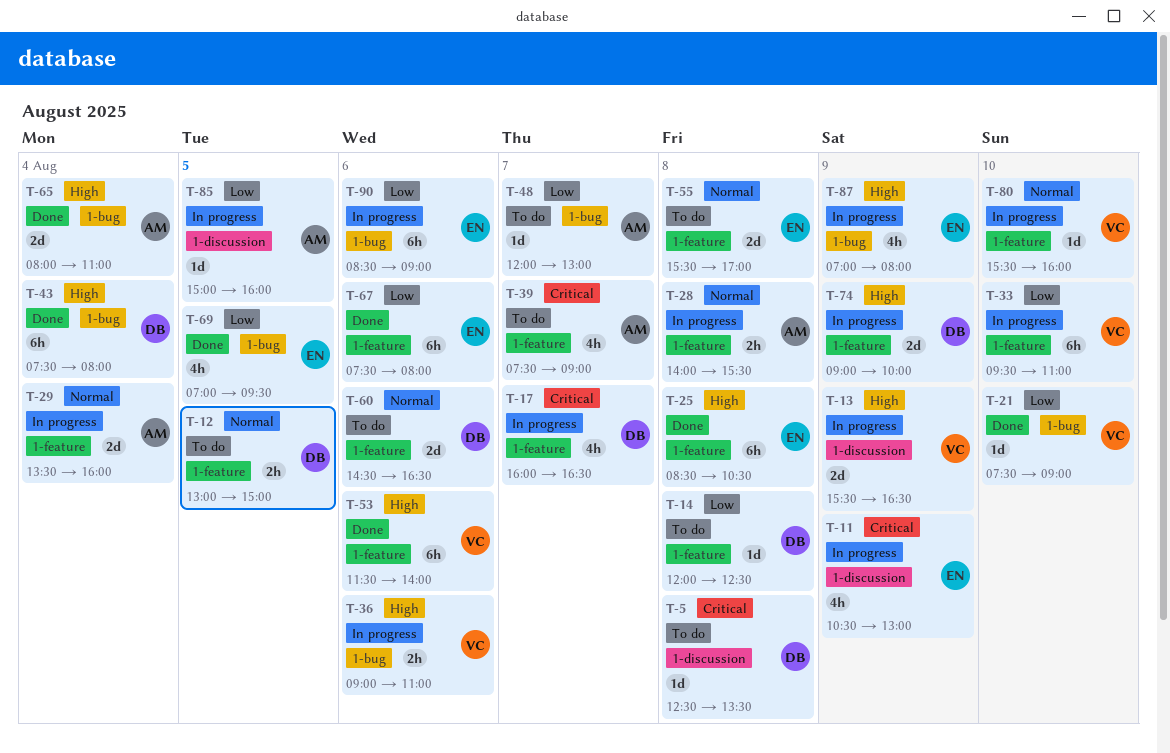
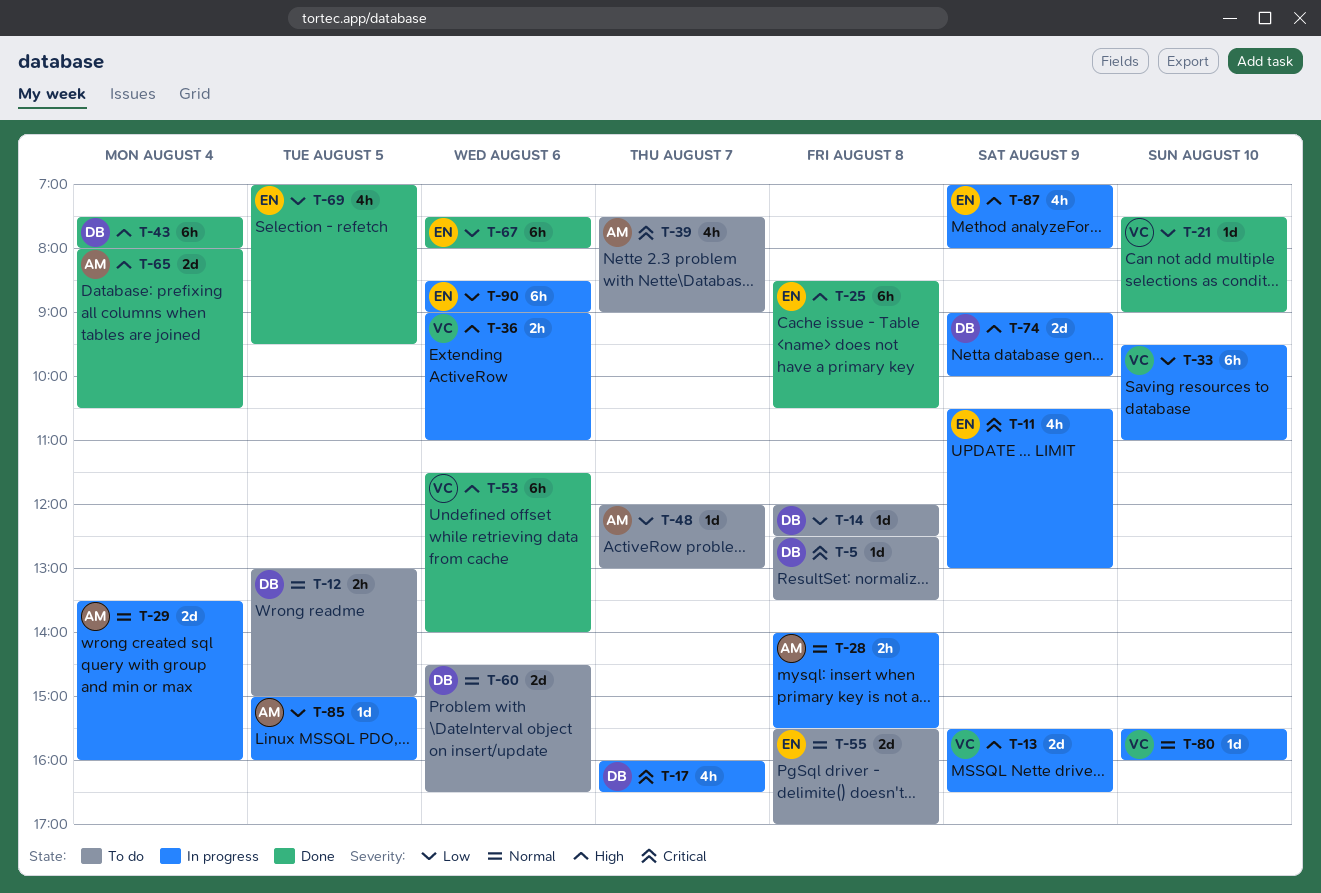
T-65, ends: 11:00 -> 10:30

